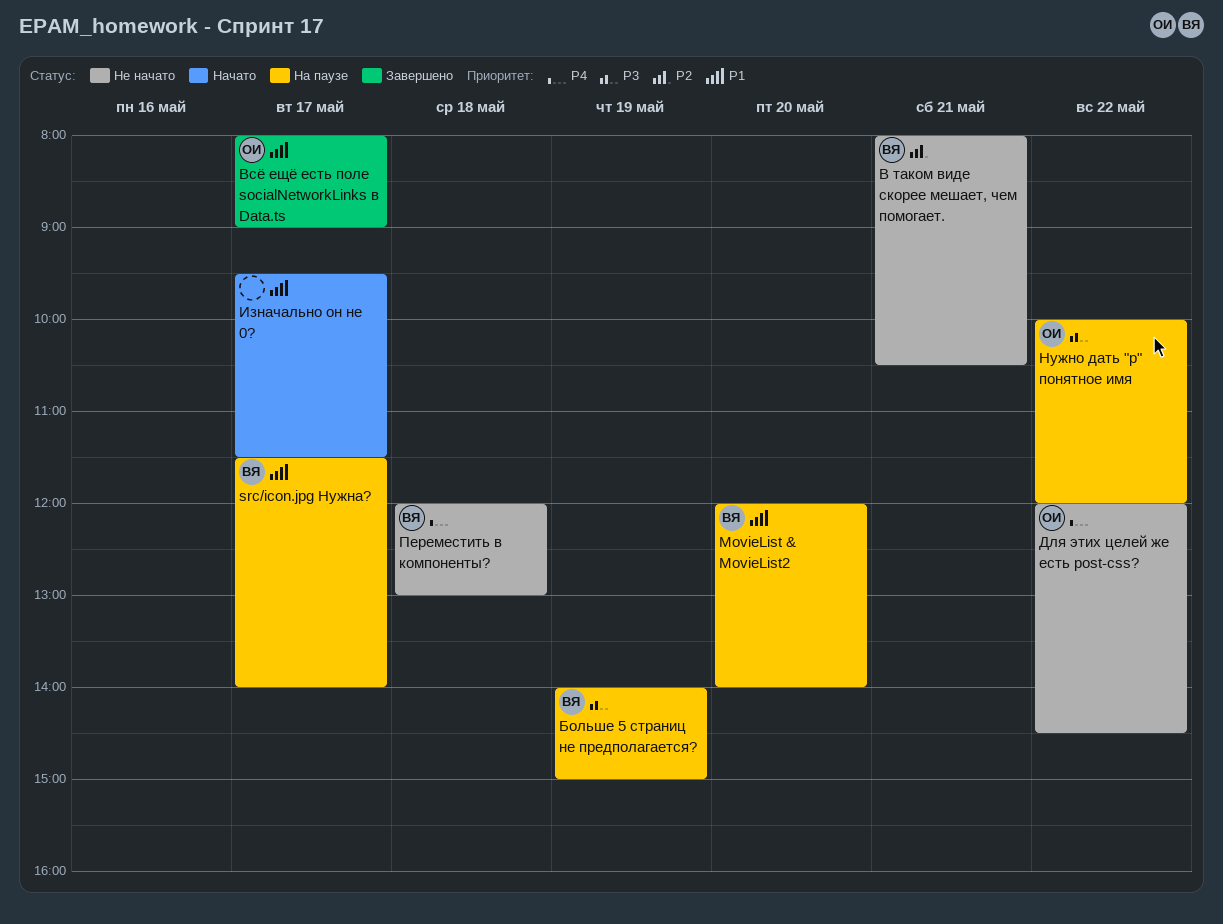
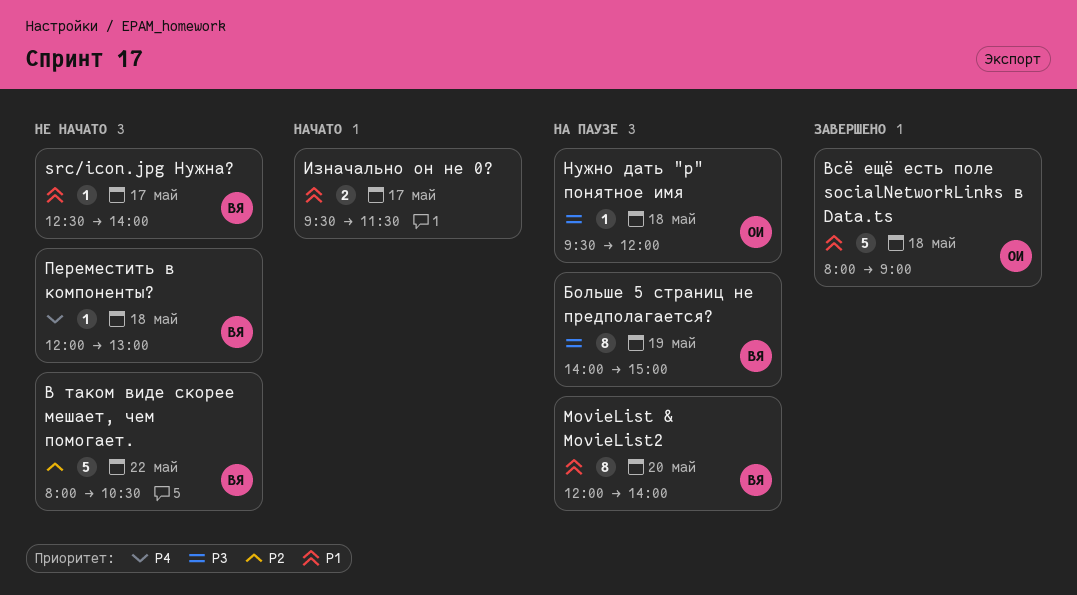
src/icon.jpg Нужна?, status: На паузе -> Не начато
src/icon.jpg Нужна?, begins: 11:30 -> 12:30
В таком виде скорее мешает, чем помогает., day: May 21 -> May 22
Всё ещё есть поле socialNetworkLinks в Data.ts, day: May 17 -> May 18
Для этих целей же есть post-css?: present -> none
Нужно дать "p" понятное имя, day: May 22 -> May 18
Нужно дать "p" понятное имя, begins: 10:00 -> 09:30

